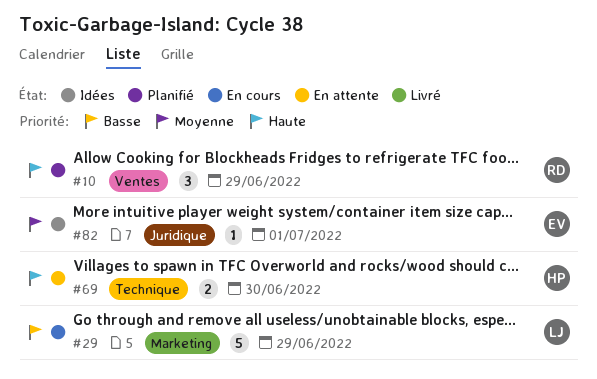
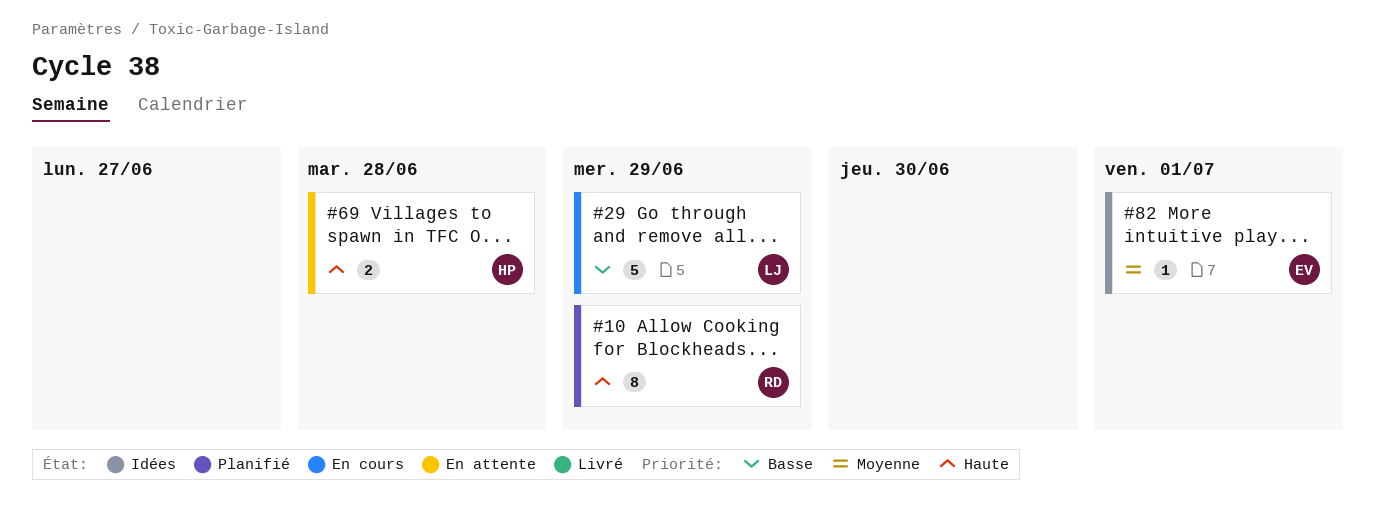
#10, estimate: 3 -> 8
#69, due: Jun 30 -> Jun 28

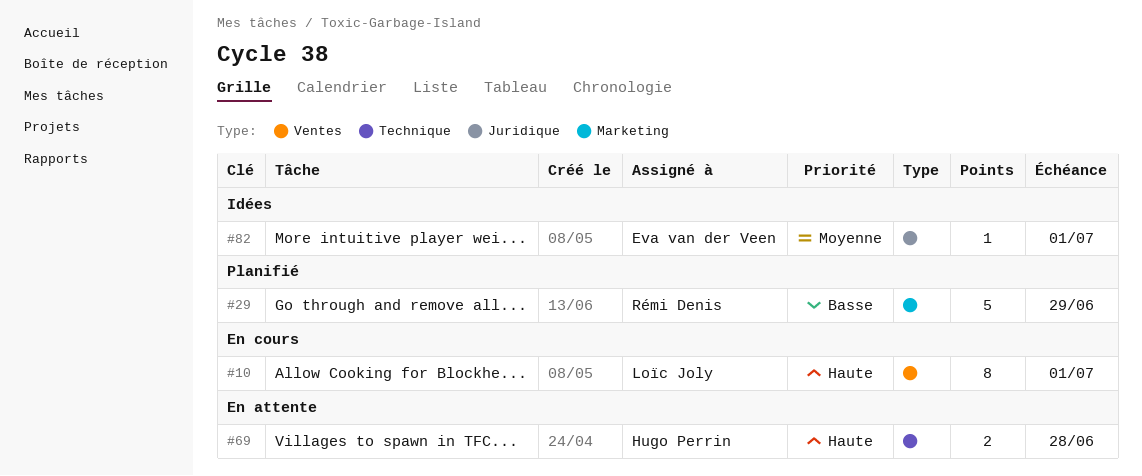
#10, status: Planifié -> En cours
#10, owner: Rémi Denis -> Loïc Joly
#10, due: Jun 29 -> Jul 1
#29, status: En cours -> Planifié
#29, owner: Loïc Joly -> Rémi Denis

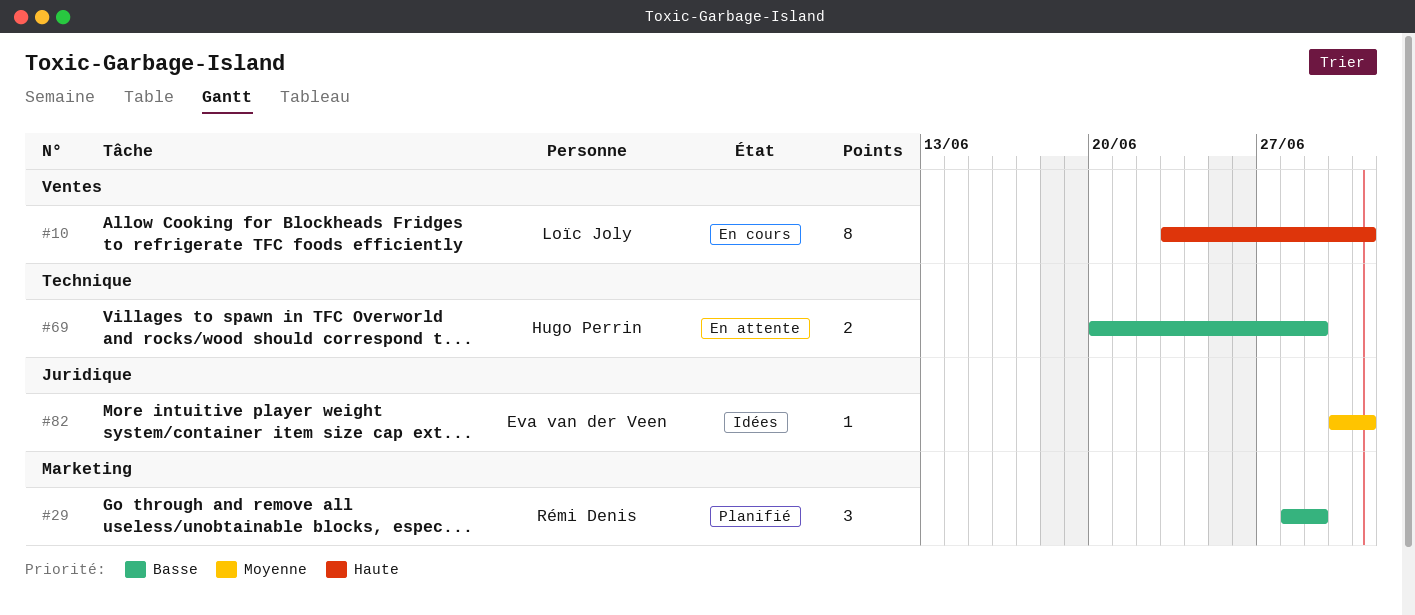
#29, estimate: 5 -> 3
#69, priority: Haute -> Basse
#69, due: Jun 28 -> Jun 29

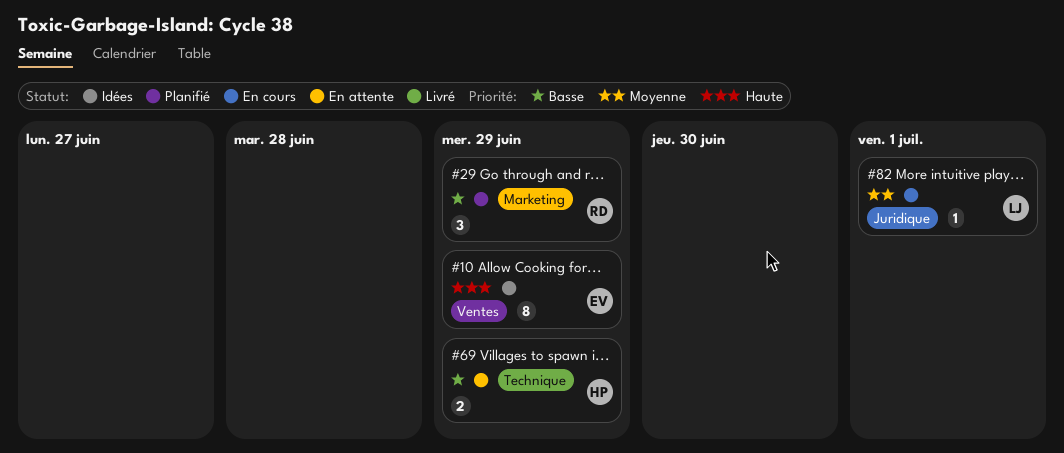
#10, status: En cours -> Idées
#10, owner: Loïc Joly -> Eva van der Veen
#10, due: Jul 1 -> Jun 29
#82, status: Idées -> En cours
#82, owner: Eva van der Veen -> Loïc Joly

